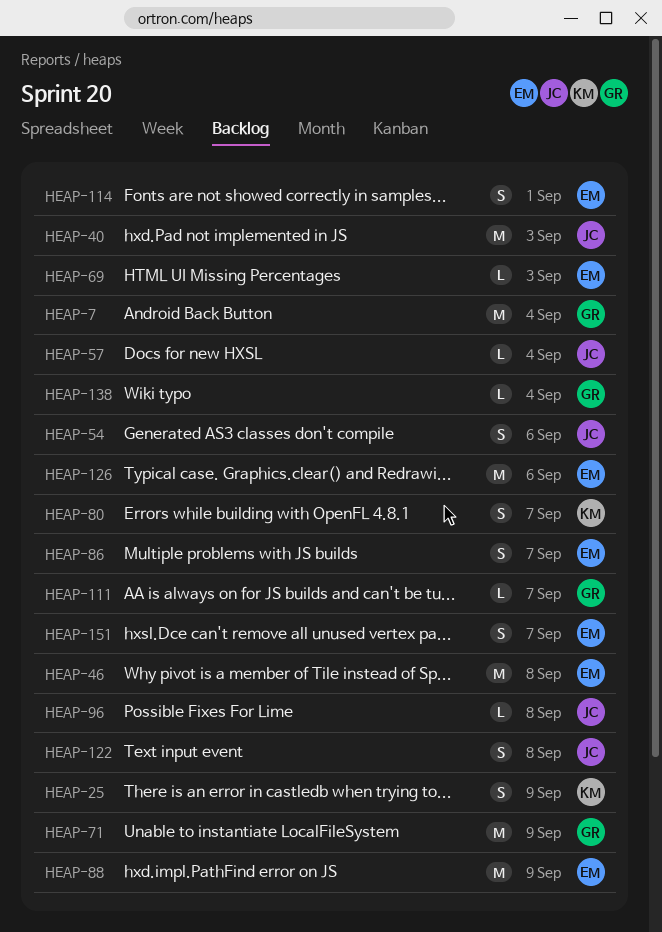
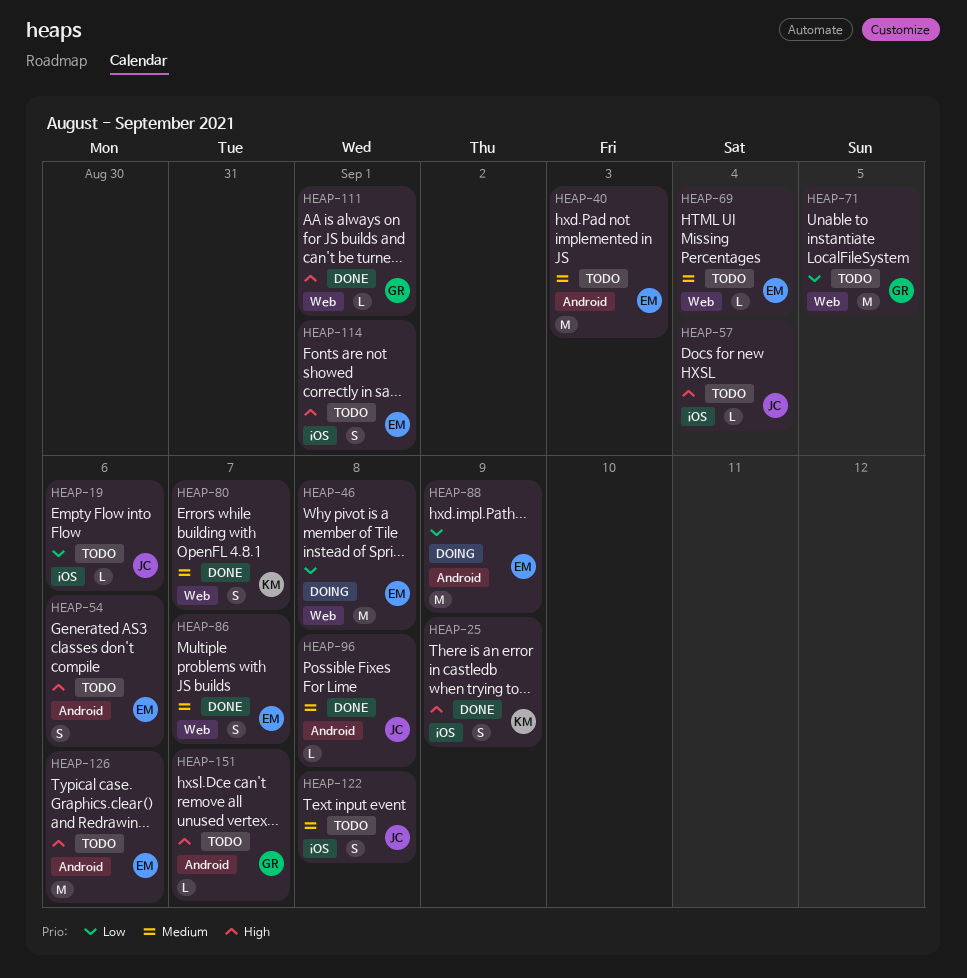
HEAP-7: present -> none
HEAP-19: none -> present
HEAP-40, owner: JC -> EM
HEAP-54, owner: JC -> EM
HEAP-69, due: Sep 3 -> Sep 4
HEAP-71, due: Sep 9 -> Sep 5
HEAP-111, due: Sep 7 -> Sep 1
HEAP-138: present -> none
HEAP-151, owner: EM -> GR
HEAP-151, estimate: S -> L

